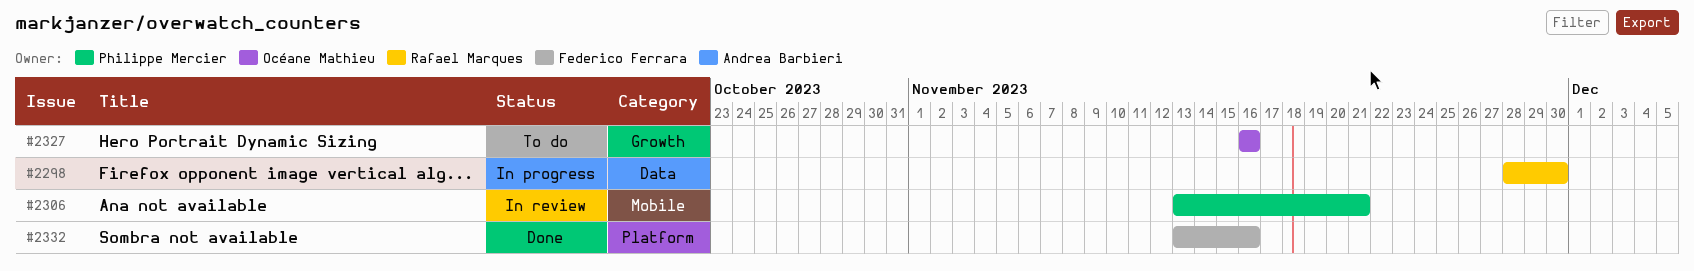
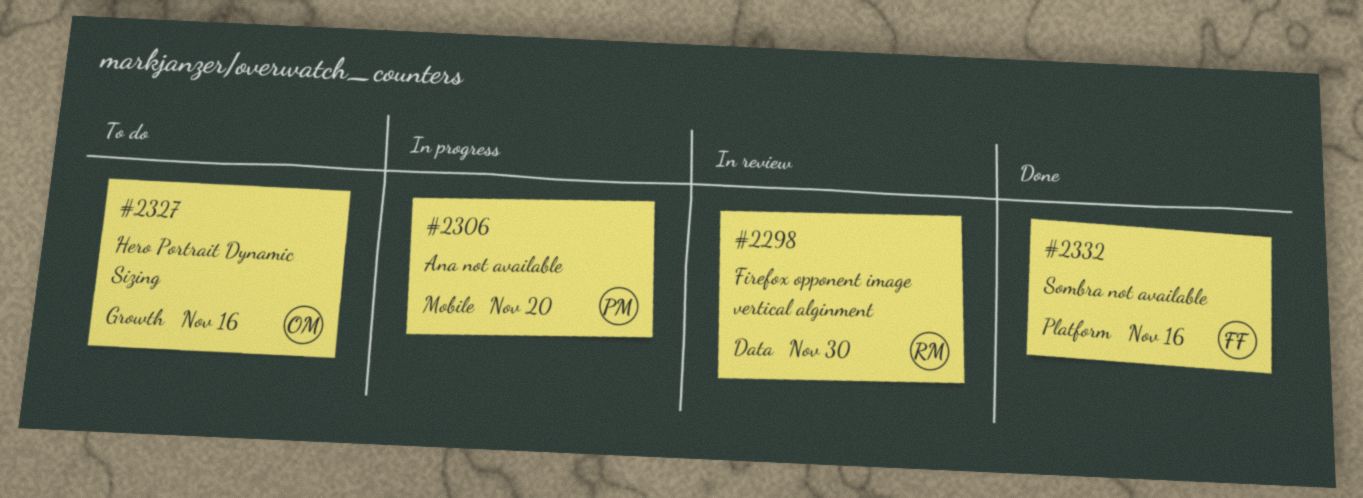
#2298, status: In progress -> In review
#2306, status: In review -> In progress
#2306, due: Nov 21 -> Nov 20

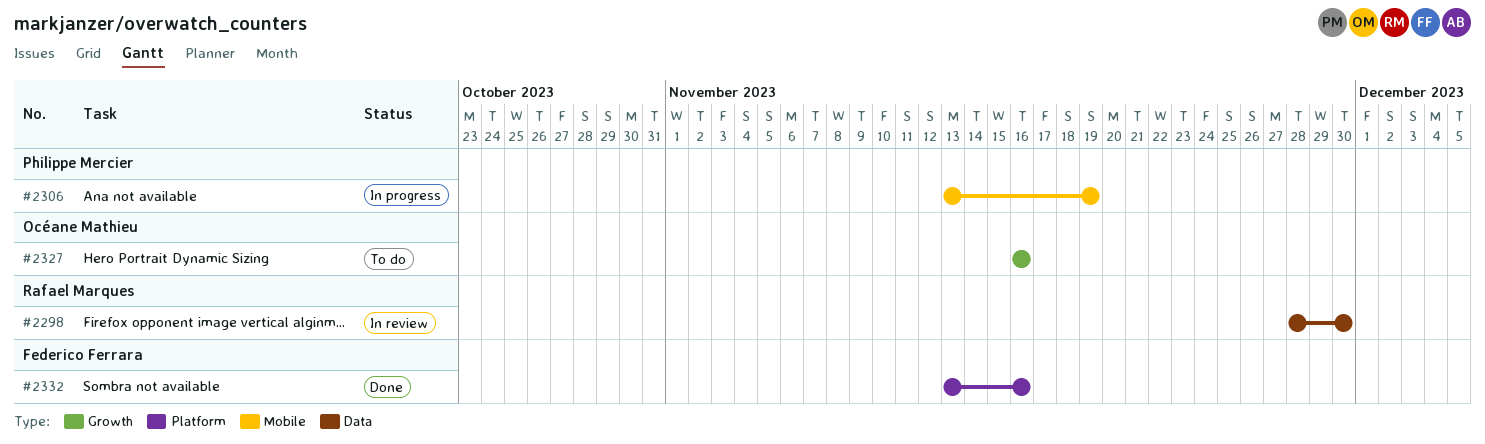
#2306, due: Nov 20 -> Nov 19

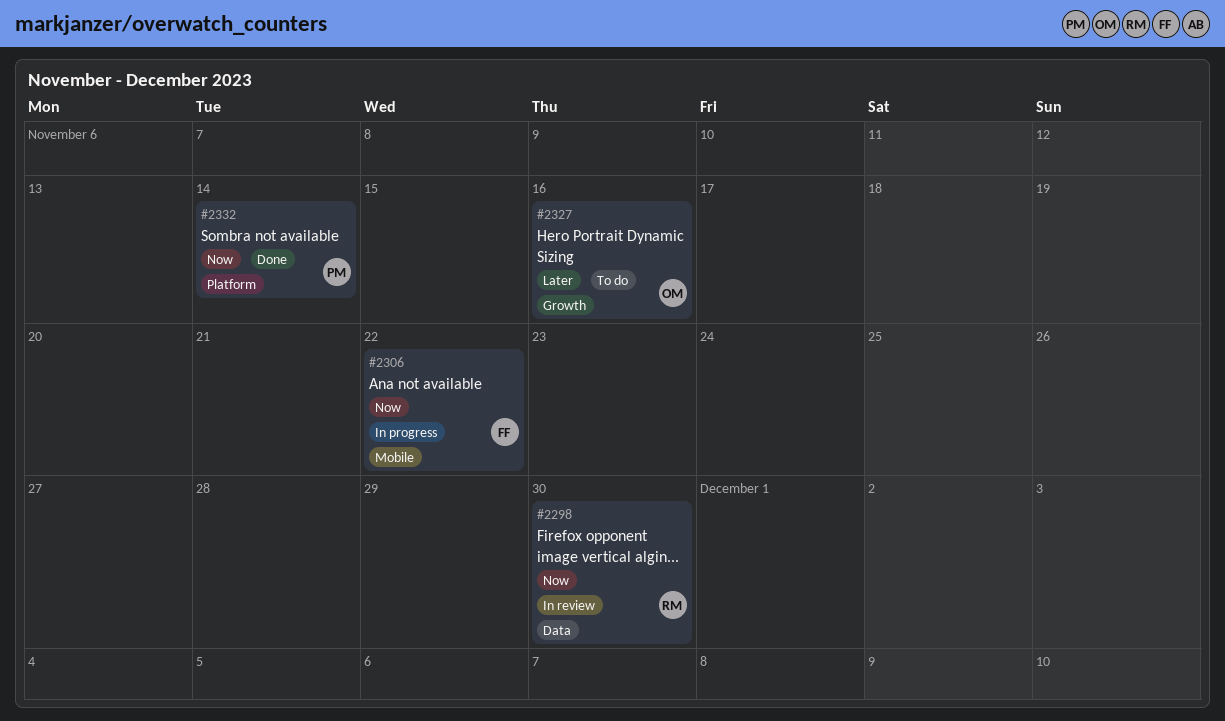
#2306, owner: Philippe Mercier -> Federico Ferrara
#2306, due: Nov 19 -> Nov 22
#2332, owner: Federico Ferrara -> Philippe Mercier
#2332, due: Nov 16 -> Nov 14

